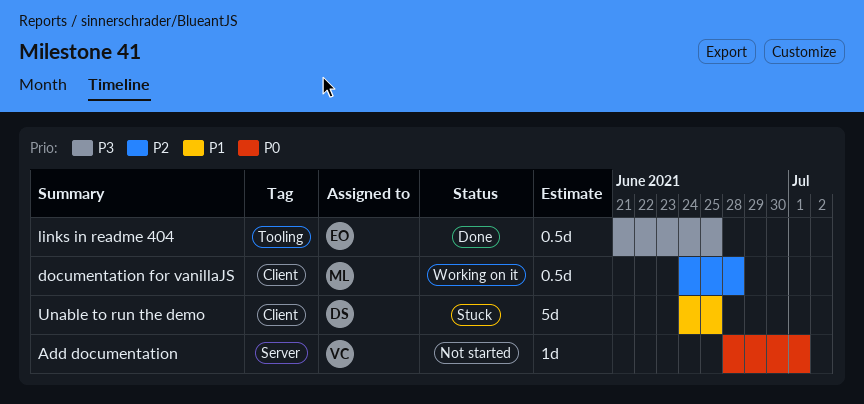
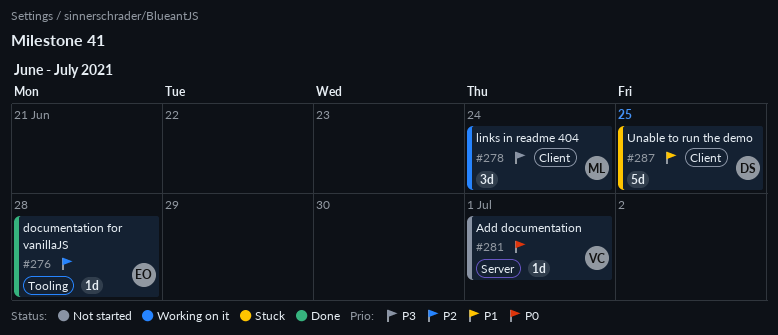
documentation for vanillaJS, status: Working on it -> Done
documentation for vanillaJS, owner: ML -> EO
documentation for vanillaJS, label: Client -> Tooling
documentation for vanillaJS, estimate: 0.5d -> 1d
links in readme 404, status: Done -> Working on it
links in readme 404, owner: EO -> ML
links in readme 404, label: Tooling -> Client
links in readme 404, estimate: 0.5d -> 3d
links in readme 404, due: Jun 25 -> Jun 24

